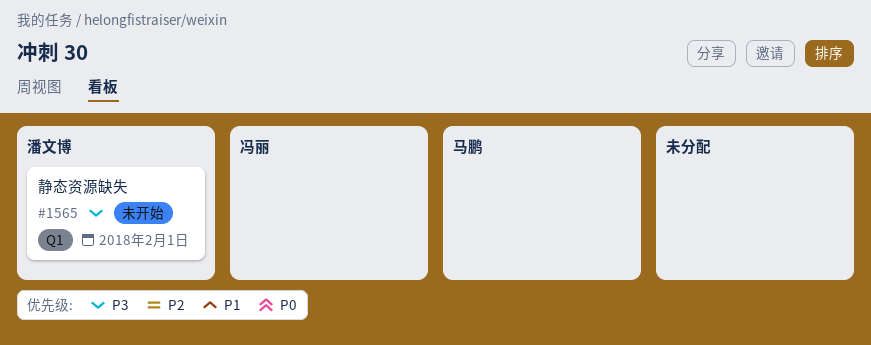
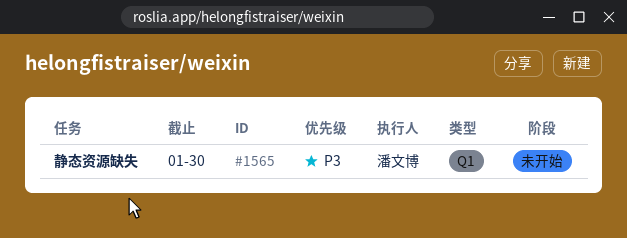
#1565, due: Feb 1 -> Jan 30

